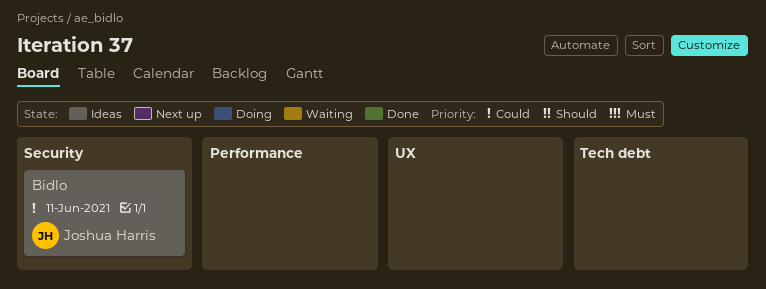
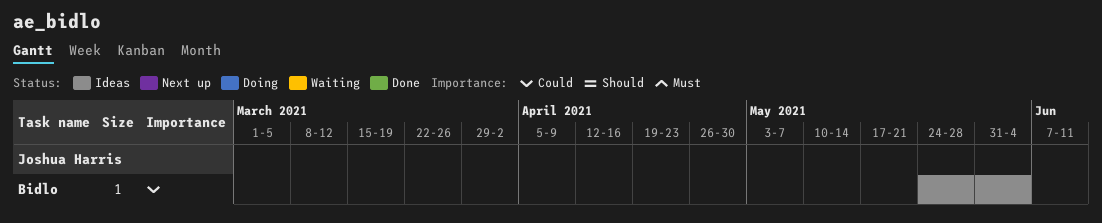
Bidlo, due: Jun 11 -> Jun 4

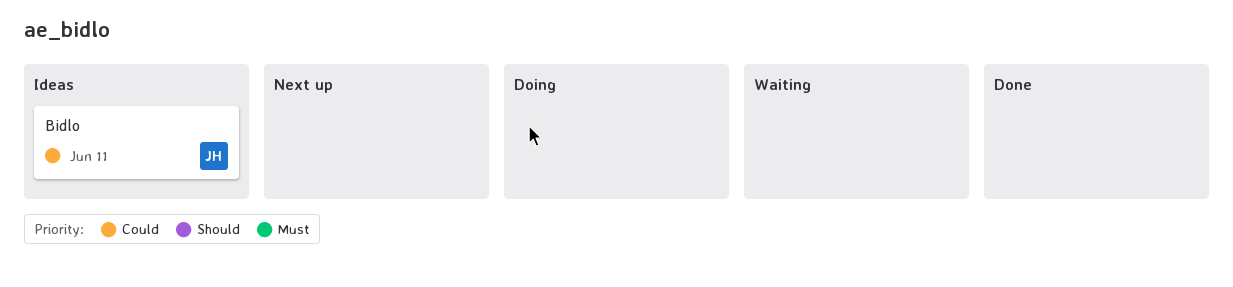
Bidlo, due: Jun 4 -> Jun 11

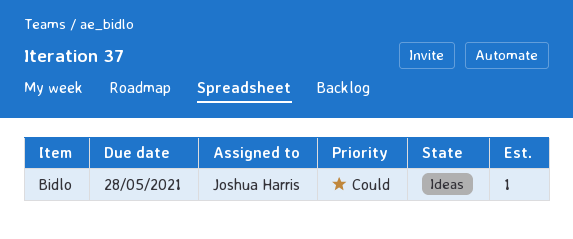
Bidlo, due: Jun 11 -> May 28

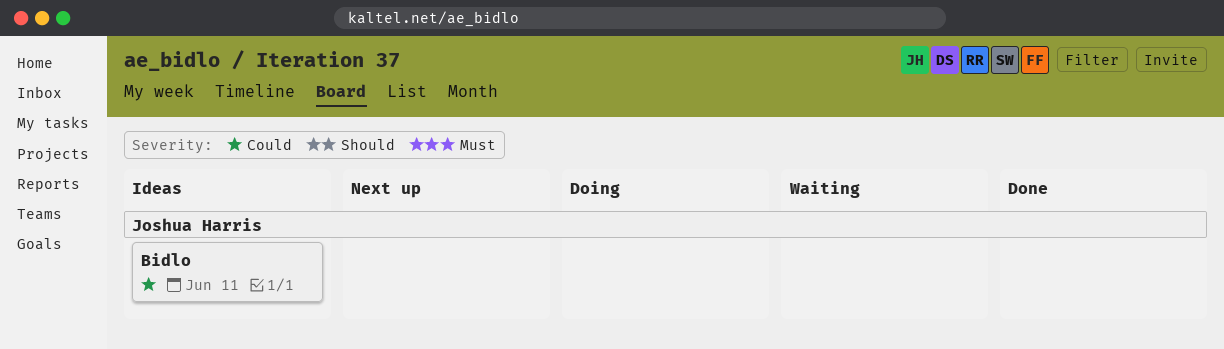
Bidlo, due: May 28 -> Jun 11

